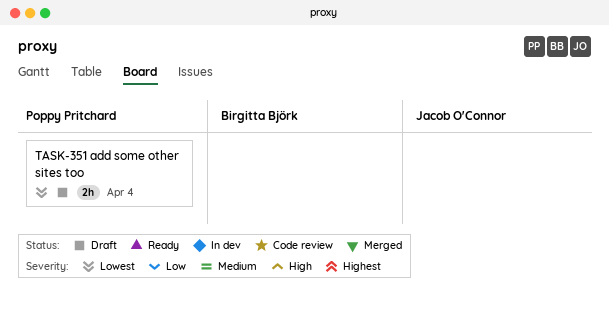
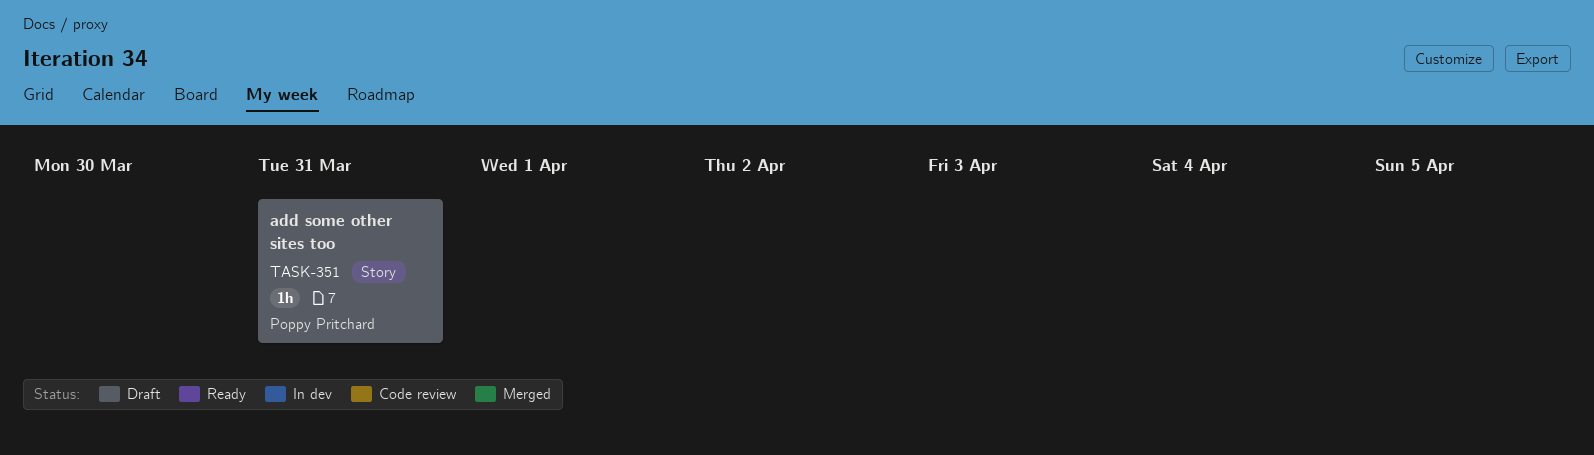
TASK-351, estimate: 2h -> 1h
TASK-351, due: Apr 4 -> Mar 31

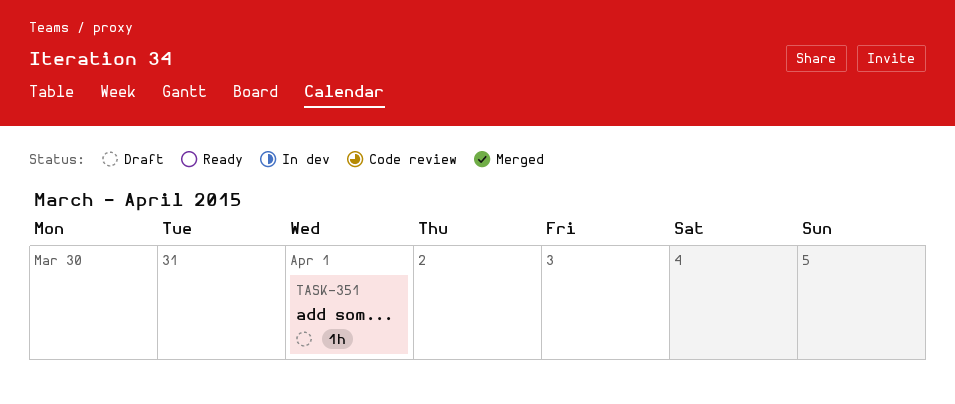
TASK-351, due: Mar 31 -> Apr 1

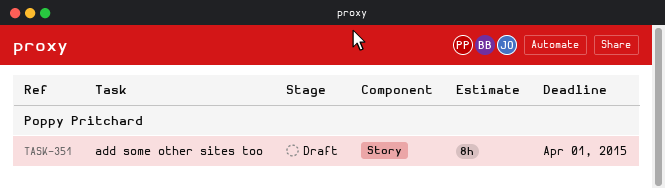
TASK-351, estimate: 1h -> 8h

